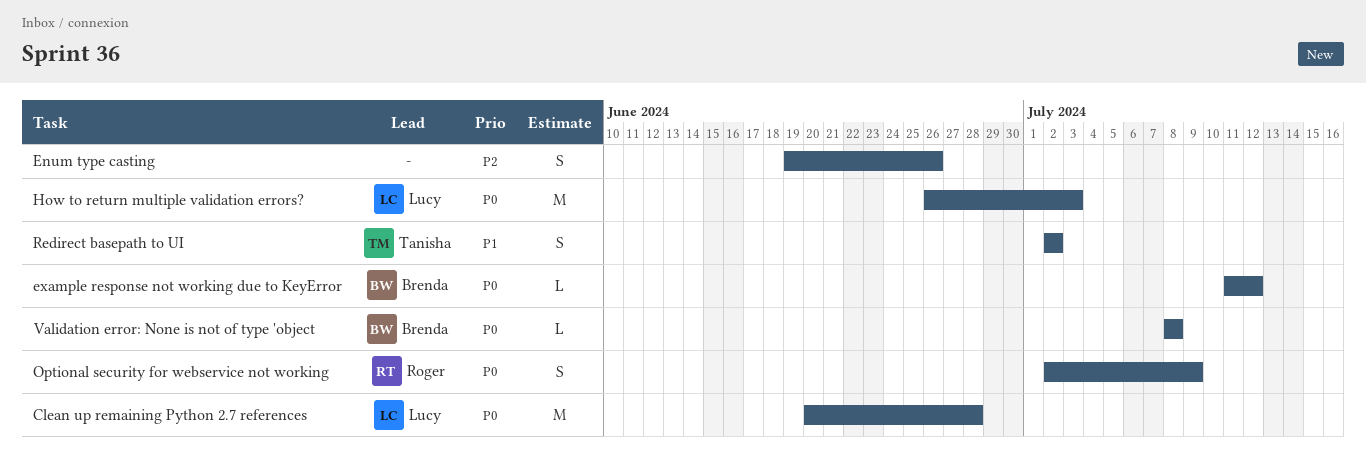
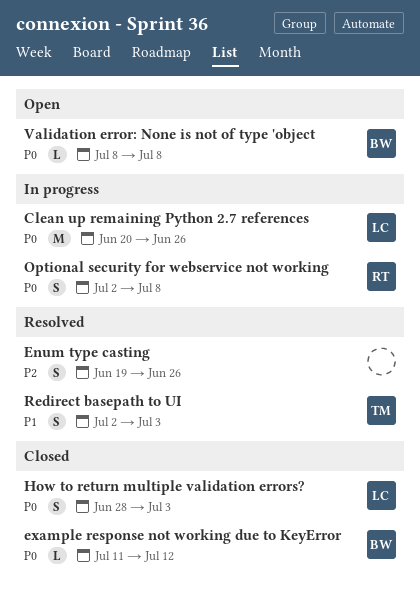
Clean up remaining Python 2.7 references, due: Jun 28 -> Jun 26
How to return multiple validation errors?, estimate: M -> S
How to return multiple validation errors?, start: Jun 26 -> Jun 28
Optional security for webservice not working, due: Jul 9 -> Jul 8
Redirect basepath to UI, due: Jul 2 -> Jul 3

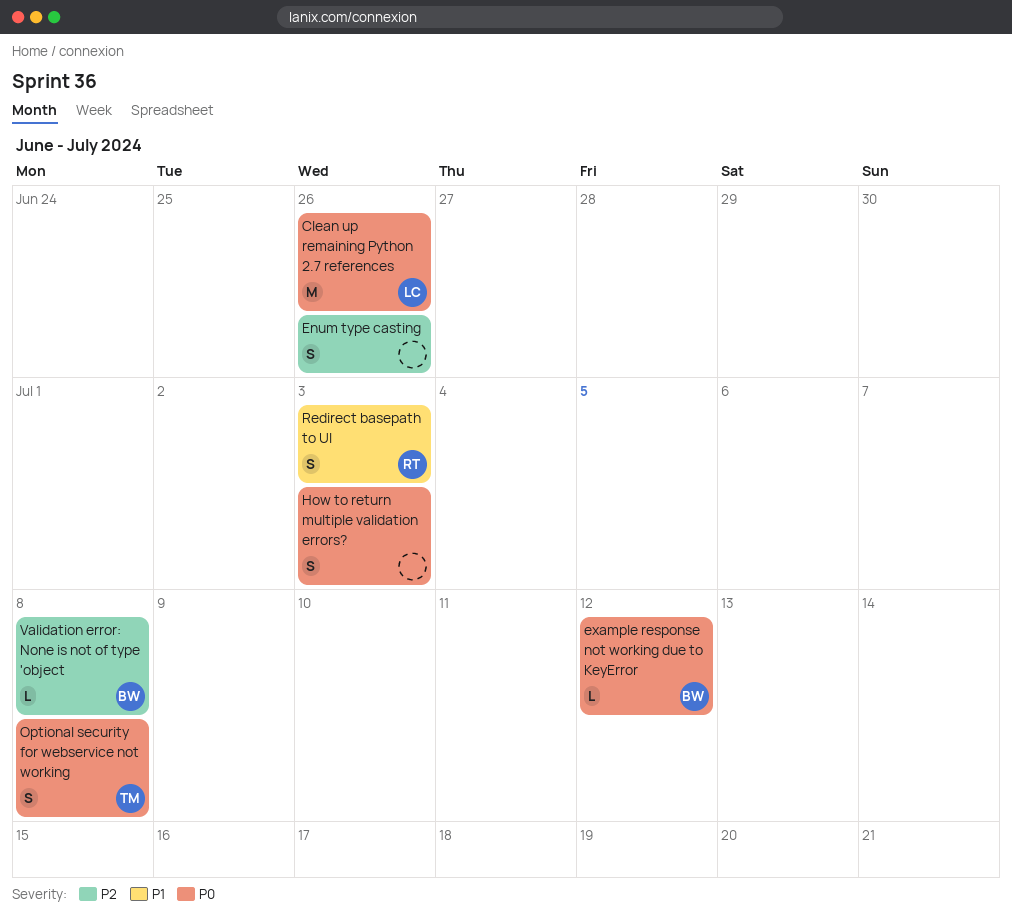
How to return multiple validation errors?, owner: LC -> none
Optional security for webservice not working, owner: RT -> TM
Redirect basepath to UI, owner: TM -> RT
Validation error: None is not of type 'object, priority: P0 -> P2

